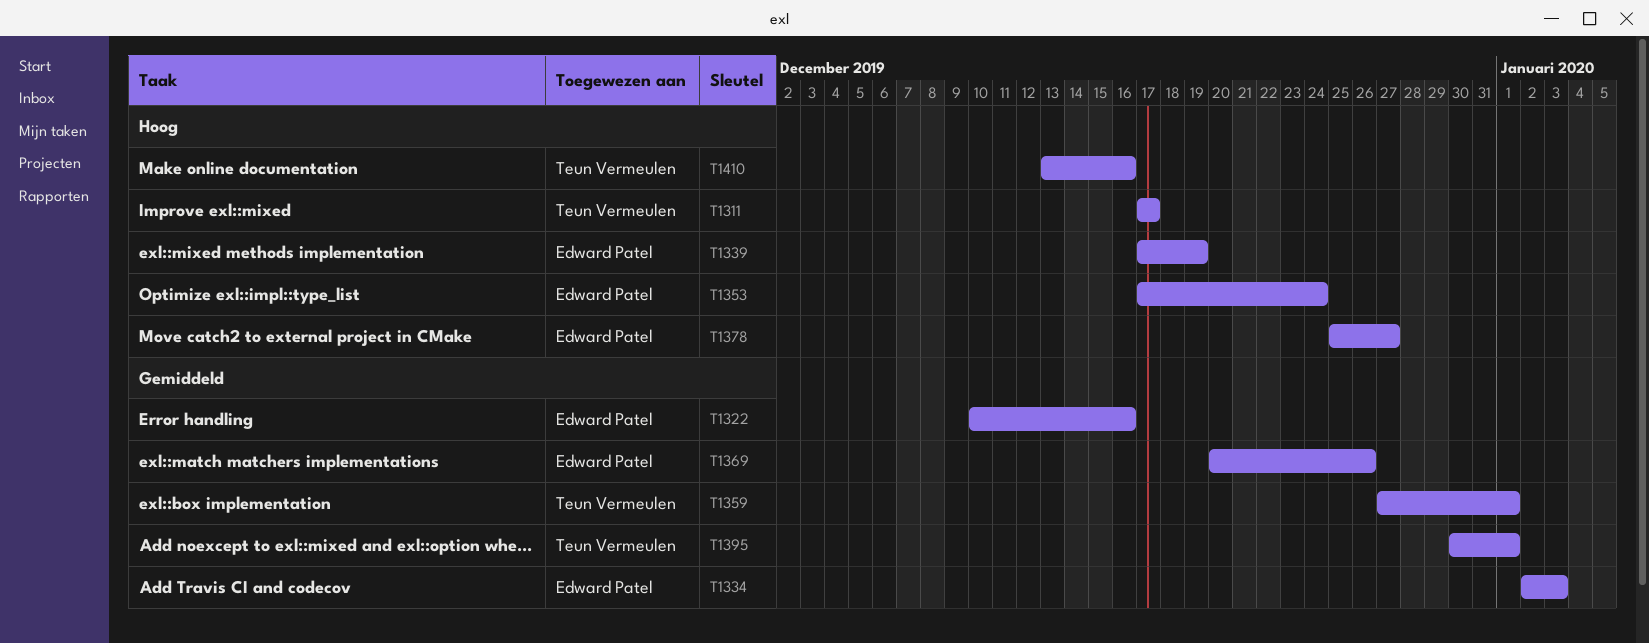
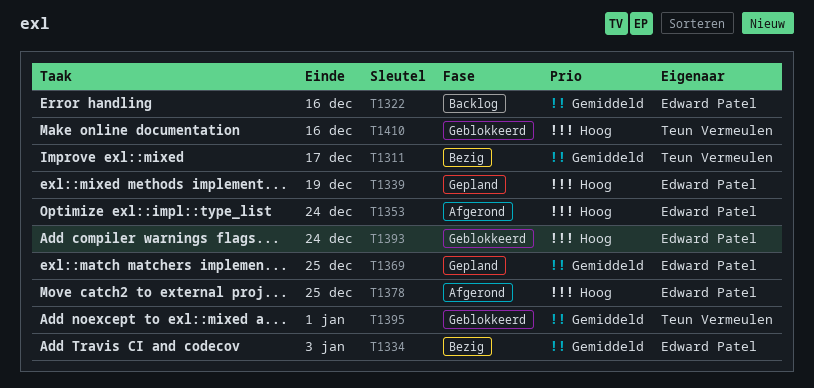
T1311, priority: Hoog -> Gemiddeld
T1359: present -> none
T1369, due: Dec 26 -> Dec 25
T1378, due: Dec 27 -> Dec 25
T1393: none -> present

